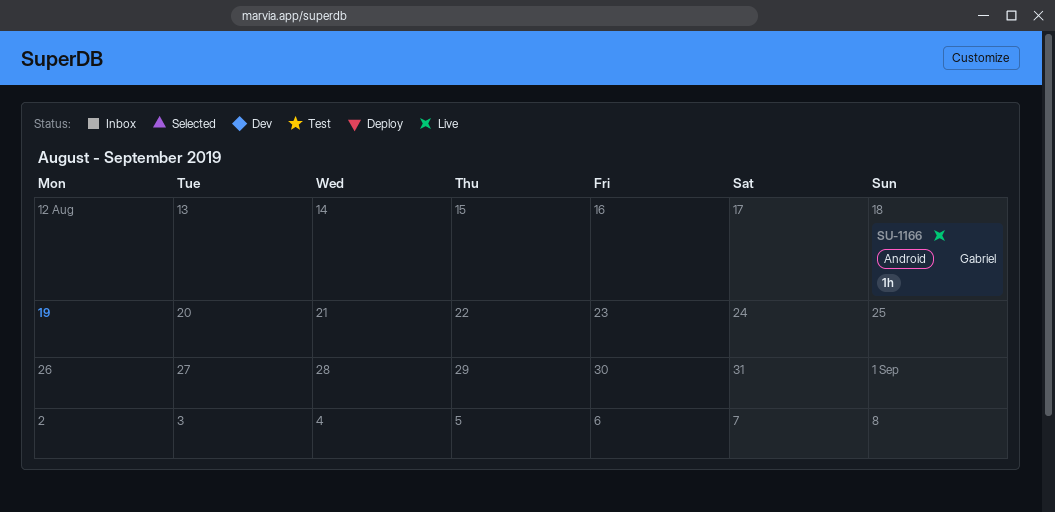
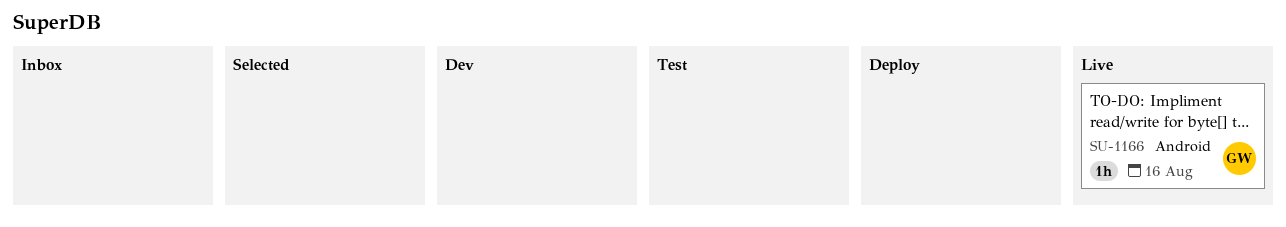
SU-1166, due: Aug 18 -> Aug 16

